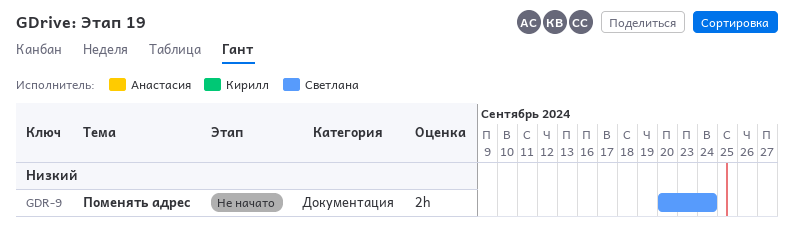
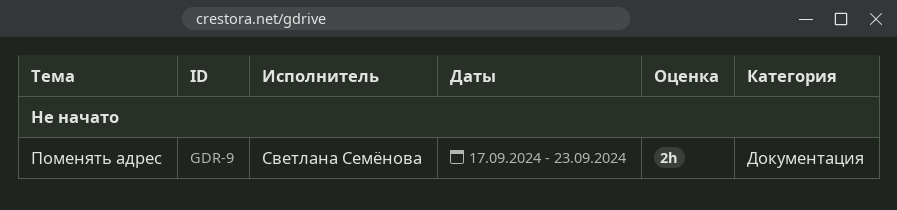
GDR-9, start: Sep 20 -> Sep 17
GDR-9, due: Sep 24 -> Sep 23

